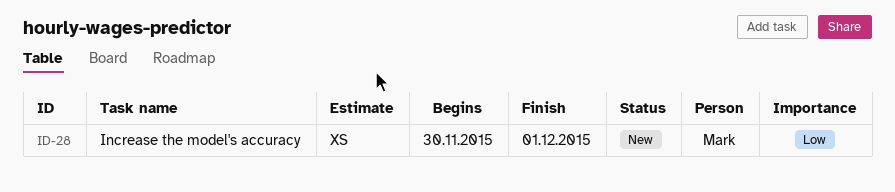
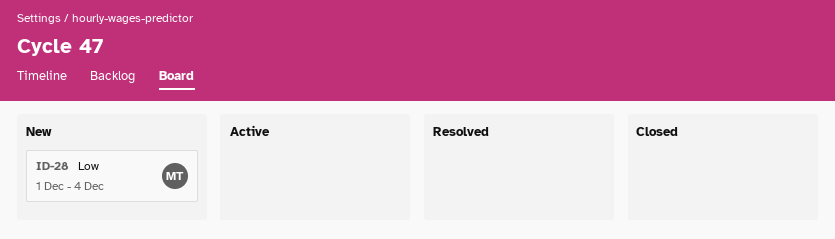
ID-28, start: Nov 30 -> Dec 1
ID-28, due: Dec 1 -> Dec 4

